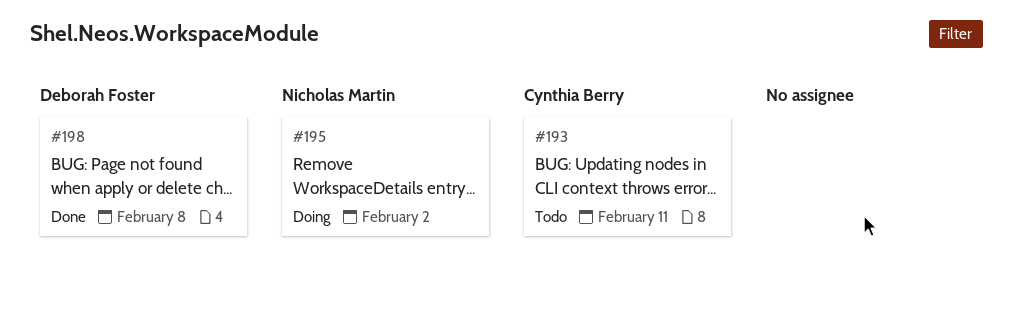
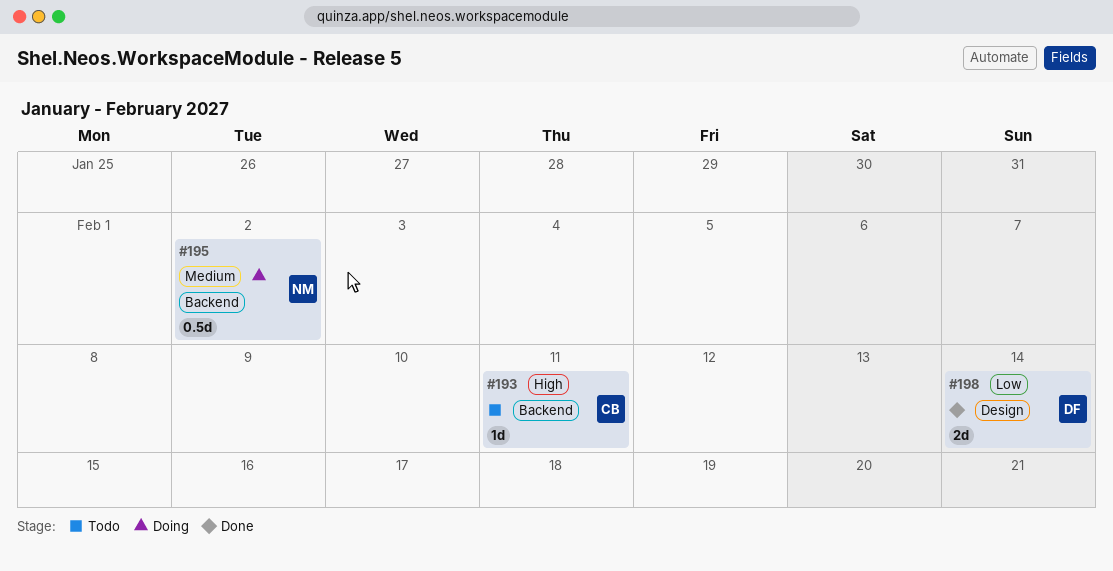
#198, due: Feb 8 -> Feb 14

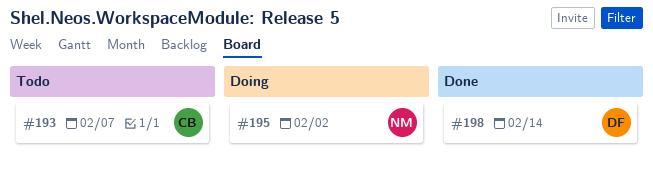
#193, due: Feb 11 -> Feb 7

